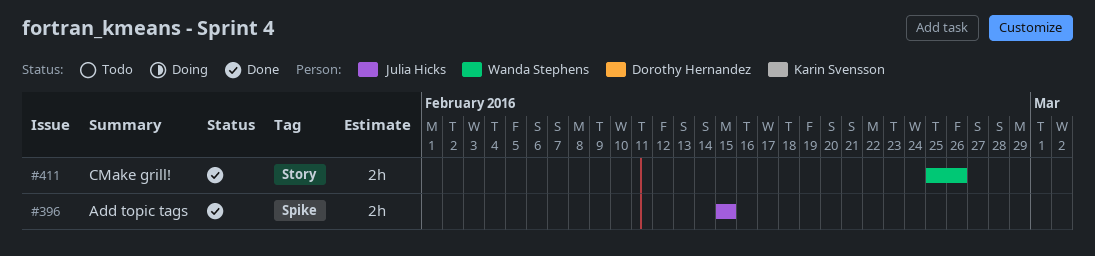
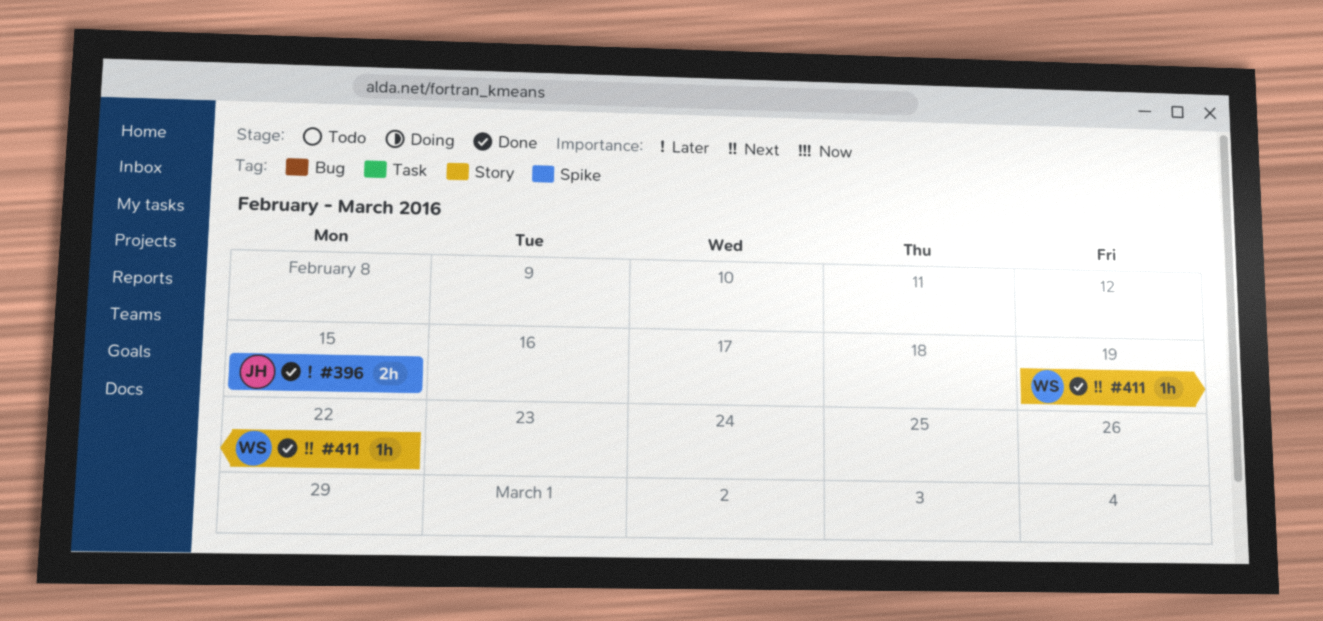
#411, estimate: 2h -> 1h
#411, start: Feb 25 -> Feb 19
#411, due: Feb 26 -> Feb 22

